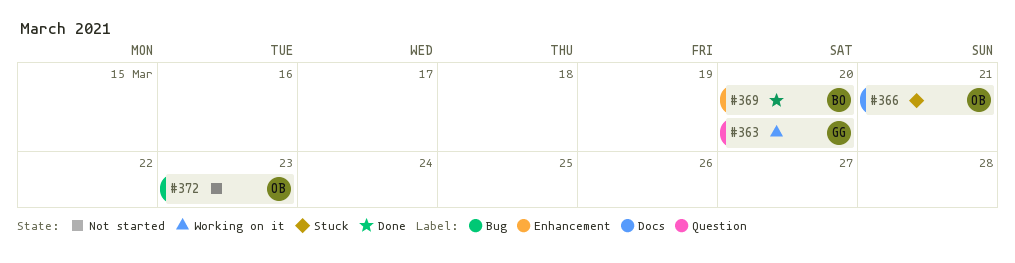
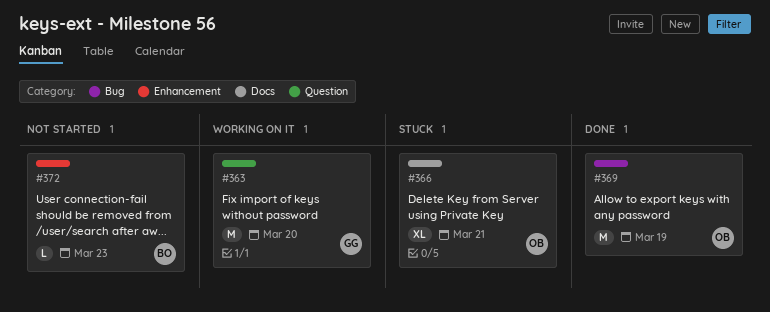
#369, owner: BO -> OB
#369, label: Enhancement -> Bug
#369, due: Mar 20 -> Mar 19
#372, owner: OB -> BO
#372, label: Bug -> Enhancement

